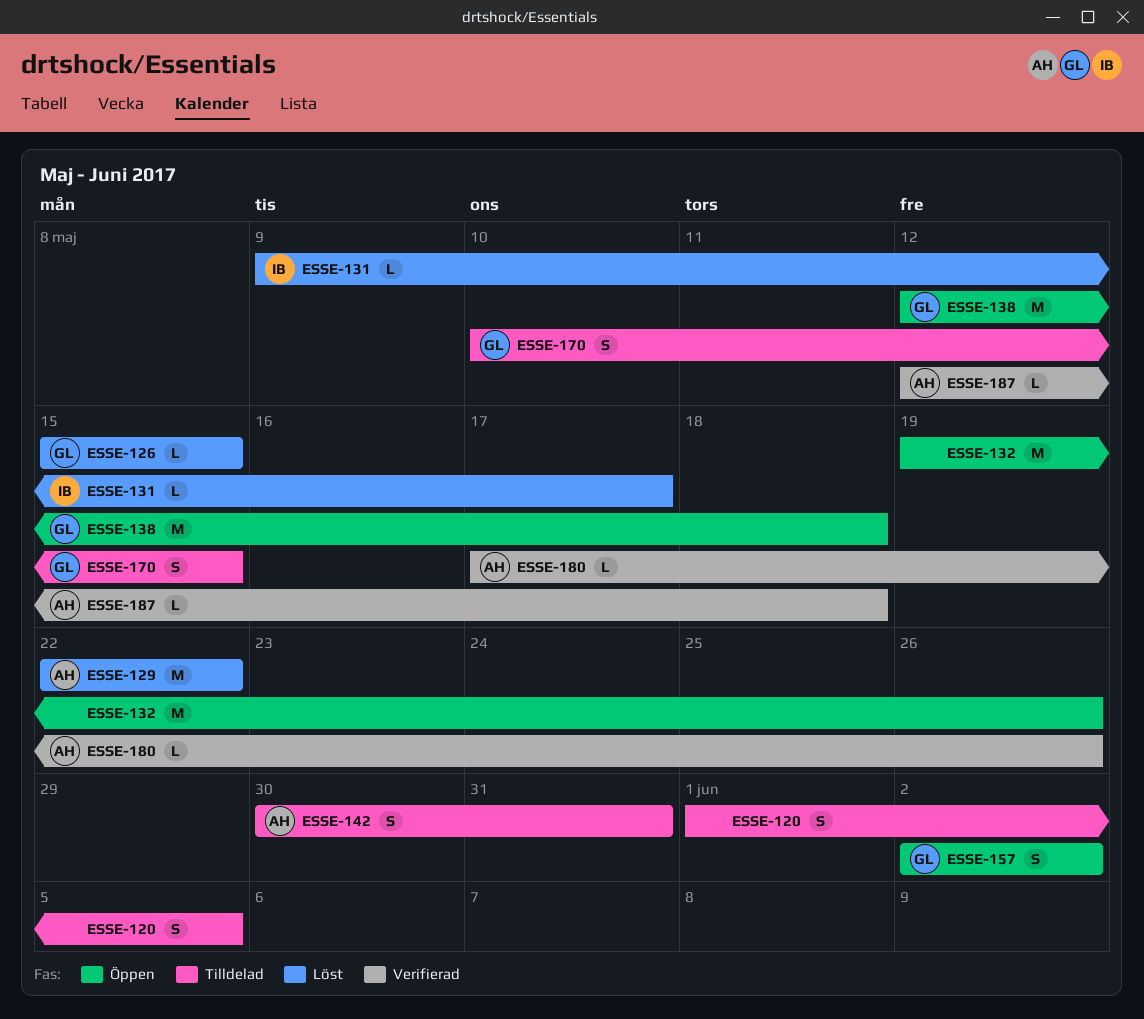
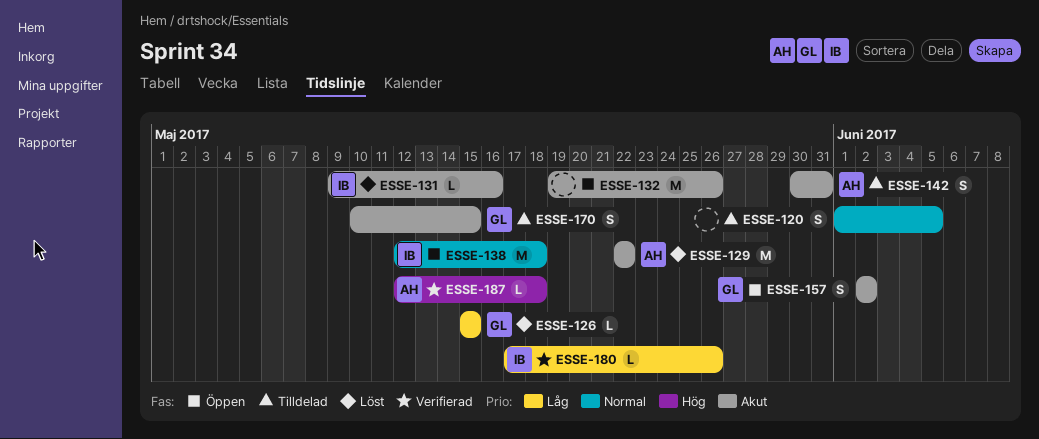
ESSE-131, due: May 17 -> May 16
ESSE-138, owner: GL -> IB
ESSE-180, owner: AH -> IB

